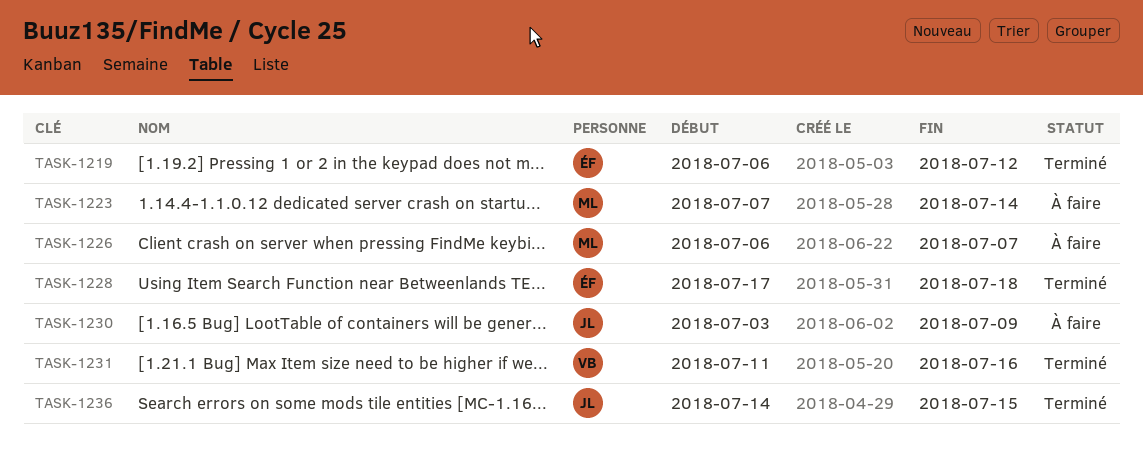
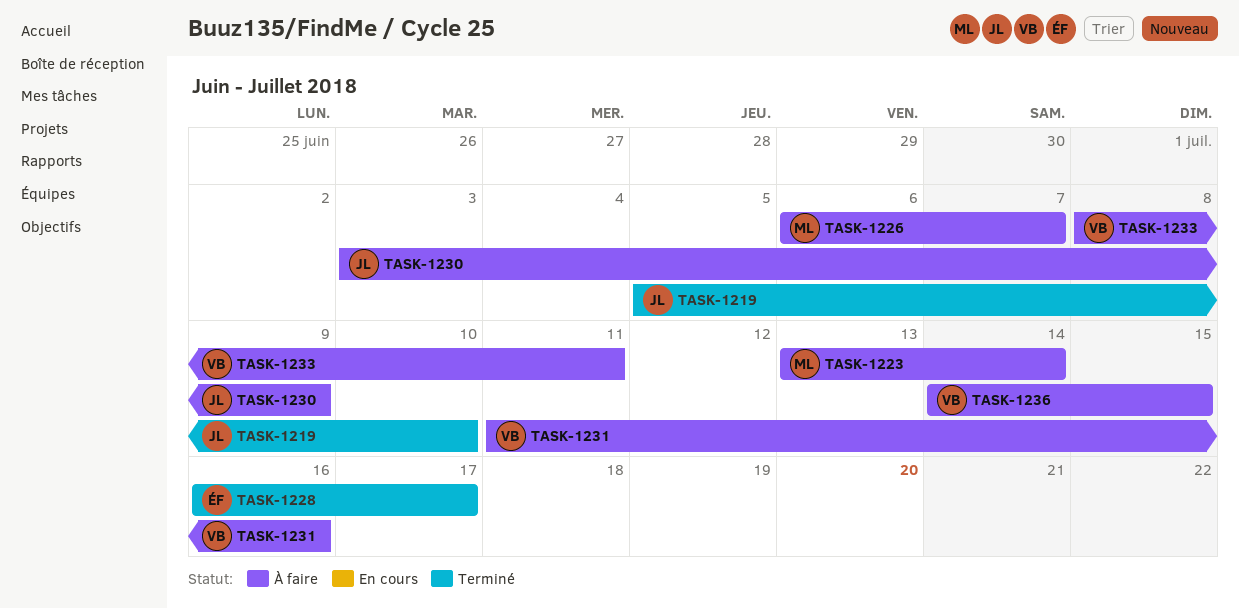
TASK-1219, owner: ÉF -> JL
TASK-1219, start: Jul 6 -> Jul 5
TASK-1219, due: Jul 12 -> Jul 10
TASK-1223, start: Jul 7 -> Jul 13
TASK-1228, start: Jul 17 -> Jul 16
TASK-1228, due: Jul 18 -> Jul 17
TASK-1231, status: Terminé -> À faire
TASK-1233: none -> present
TASK-1236, status: Terminé -> À faire
TASK-1236, owner: JL -> VB

